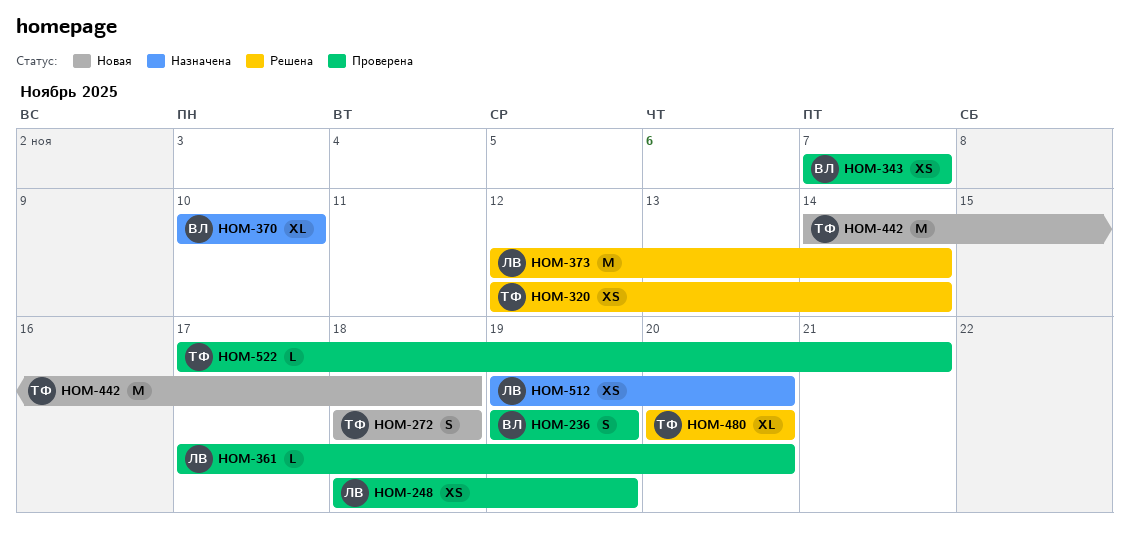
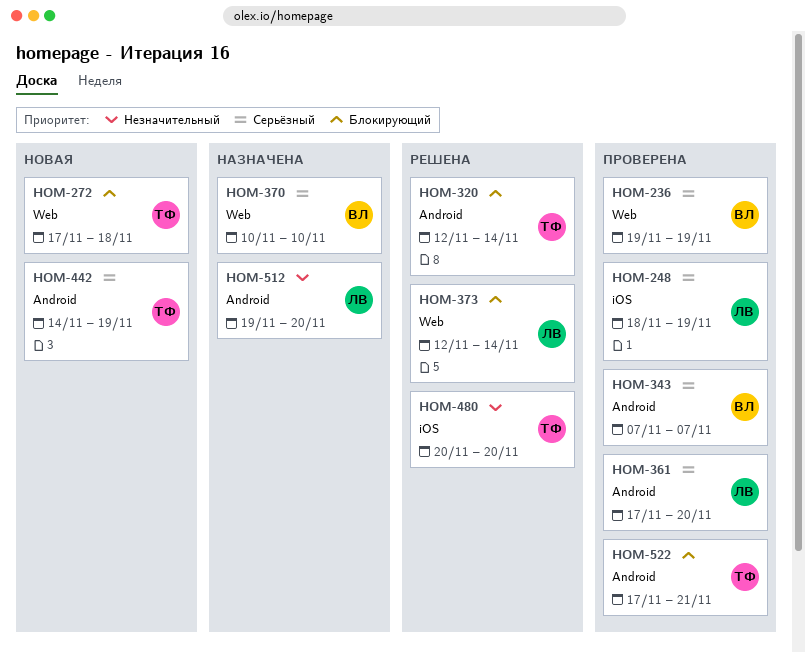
HOM-272, start: Nov 18 -> Nov 17
HOM-442, due: Nov 18 -> Nov 19

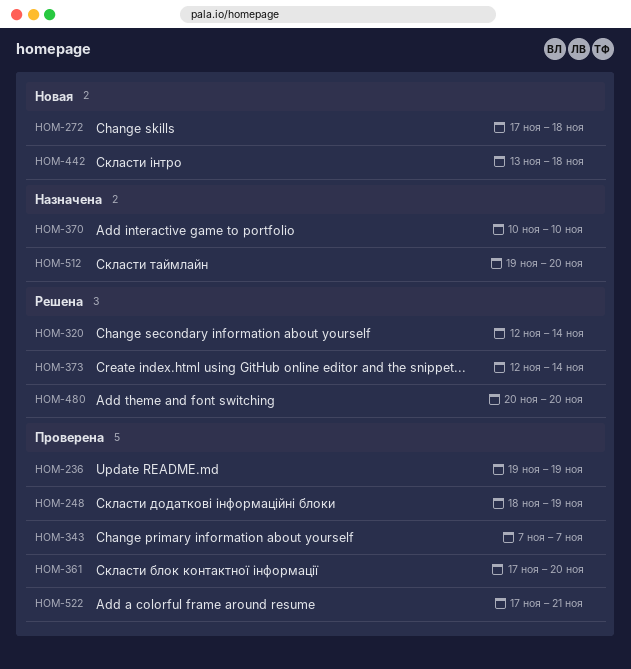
HOM-442, start: Nov 14 -> Nov 13
HOM-442, due: Nov 19 -> Nov 18

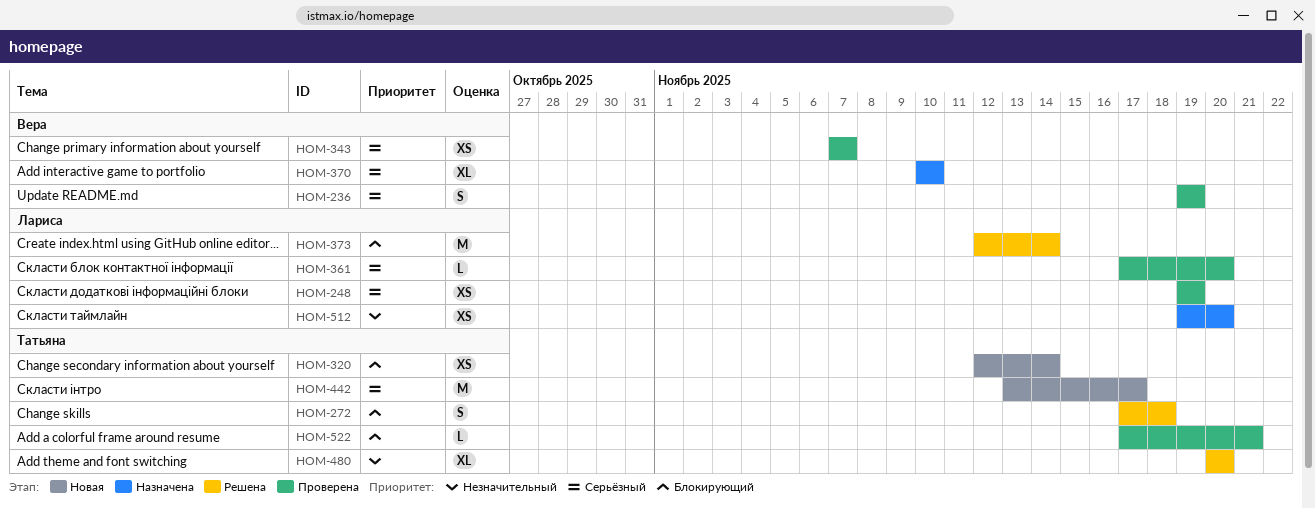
HOM-248, start: Nov 18 -> Nov 19
HOM-272, status: Новая -> Решена
HOM-320, status: Решена -> Новая
HOM-442, due: Nov 18 -> Nov 17

